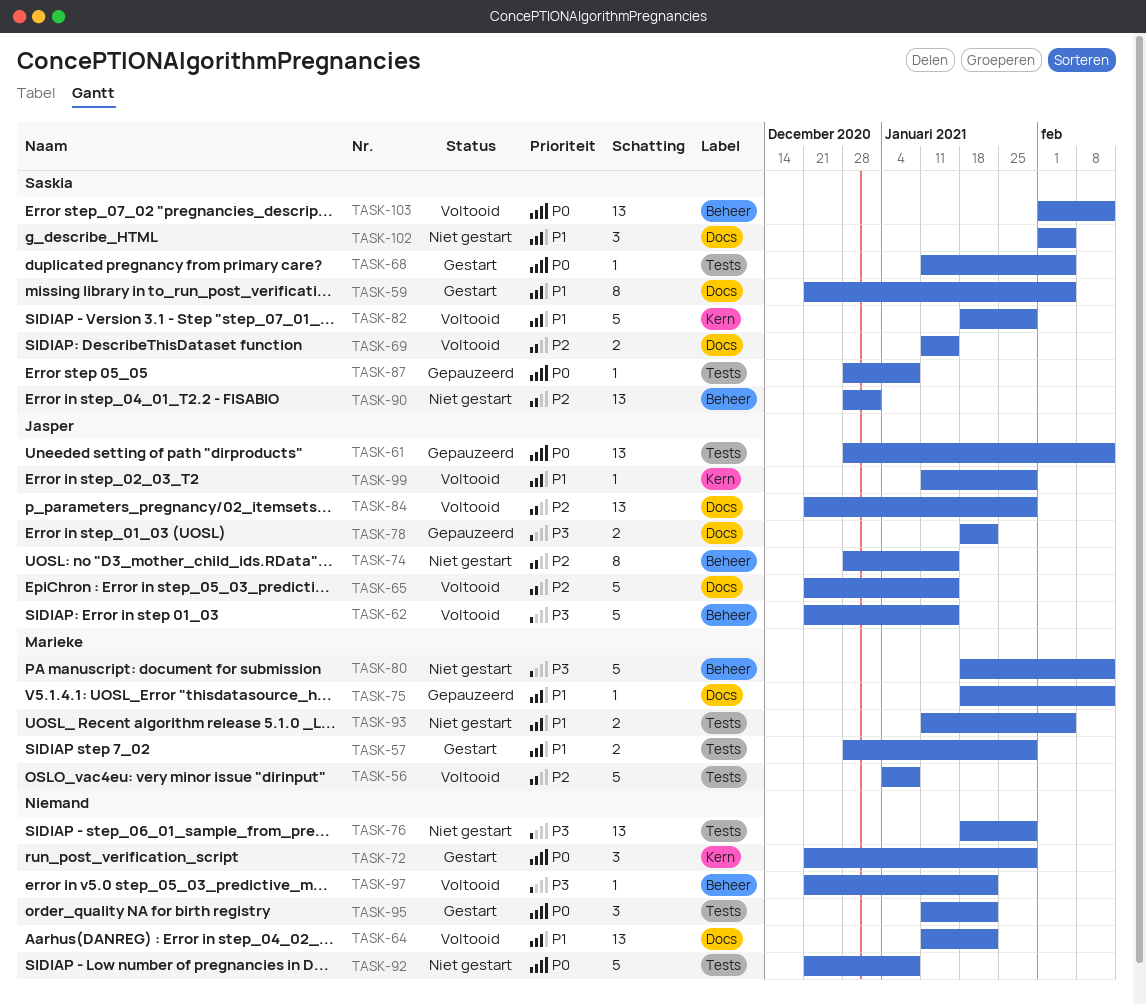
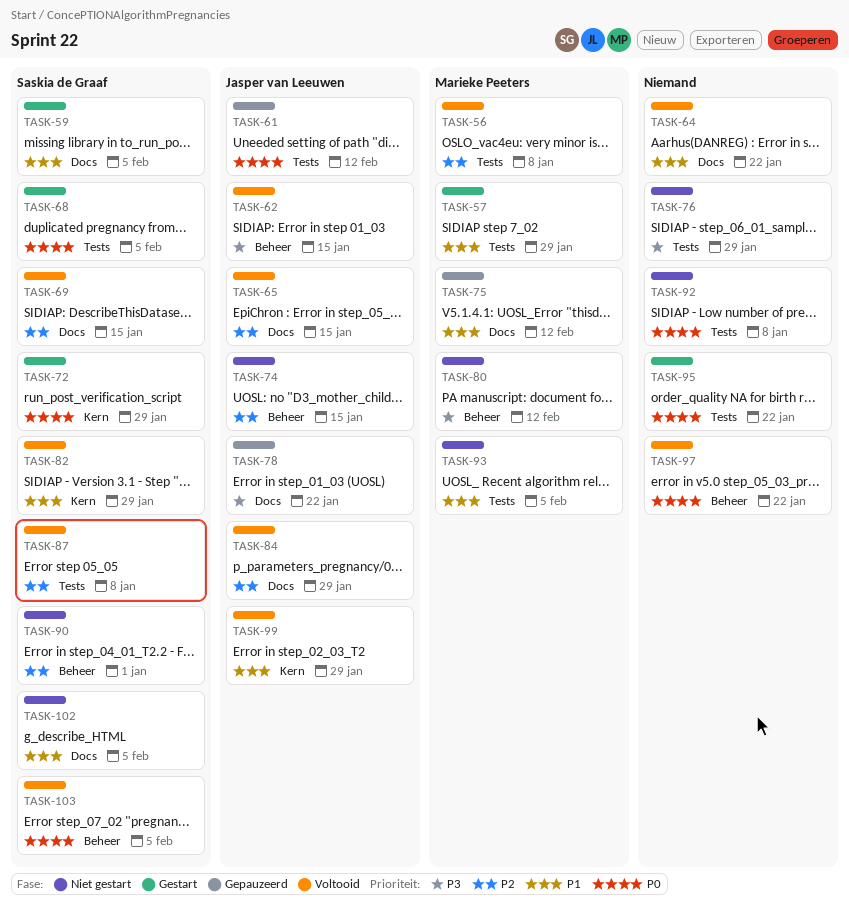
TASK-72, owner: none -> Saskia de Graaf
TASK-87, status: Gepauzeerd -> Voltooid
TASK-87, priority: P0 -> P2
TASK-97, priority: P3 -> P0
TASK-103, due: Feb 12 -> Feb 5

